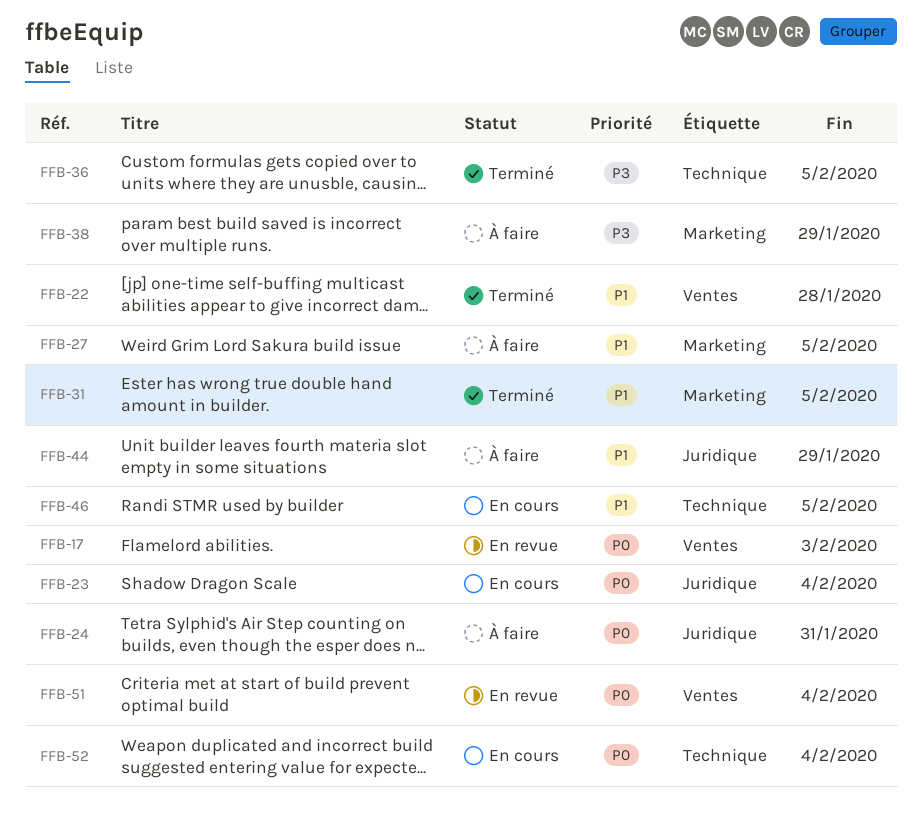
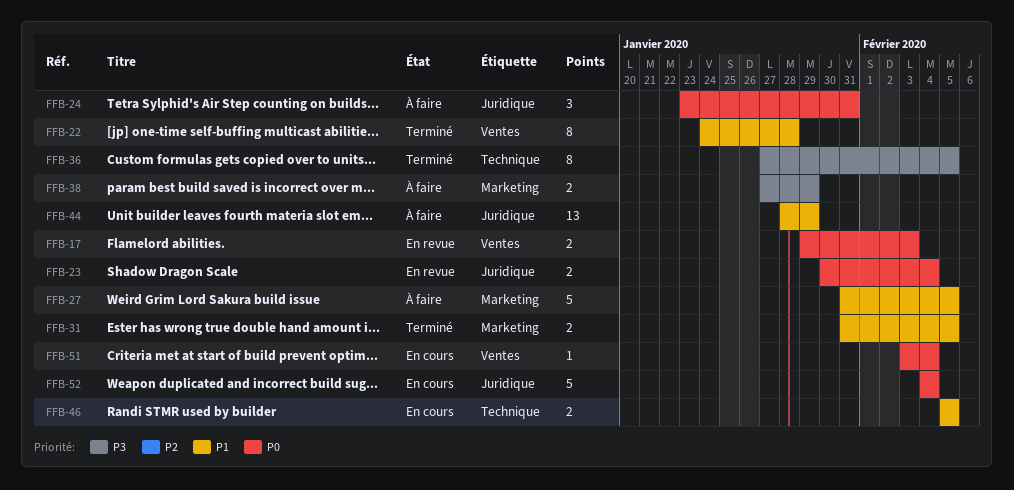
FFB-23, status: En cours -> En revue
FFB-51, status: En revue -> En cours
FFB-52, label: Technique -> Juridique

